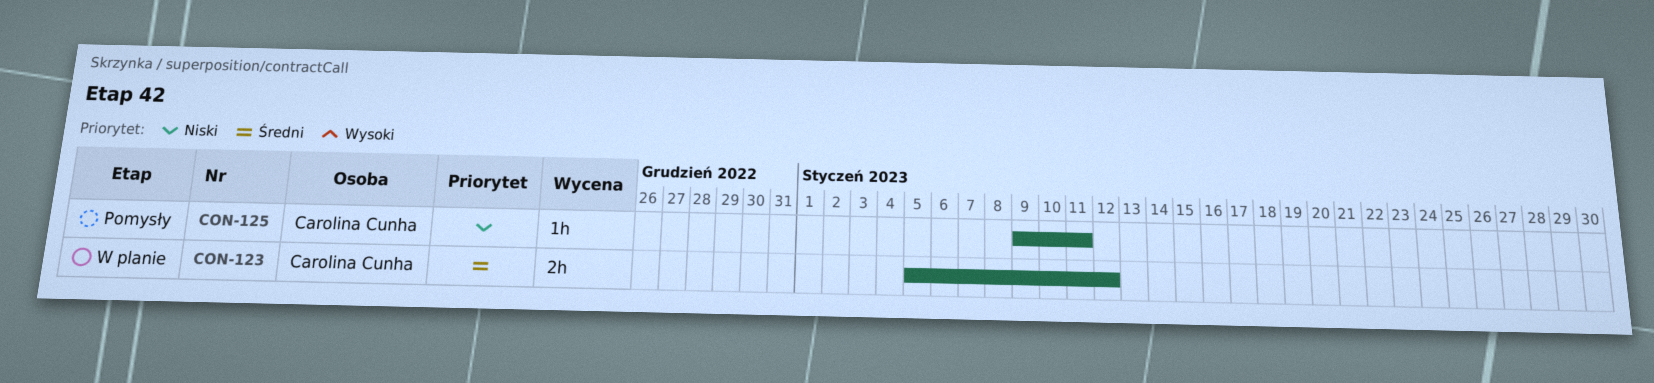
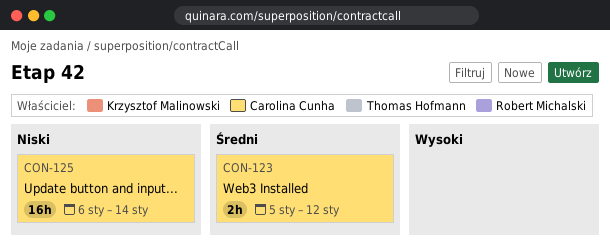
CON-125, estimate: 1h -> 16h
CON-125, start: Jan 9 -> Jan 6
CON-125, due: Jan 11 -> Jan 14

